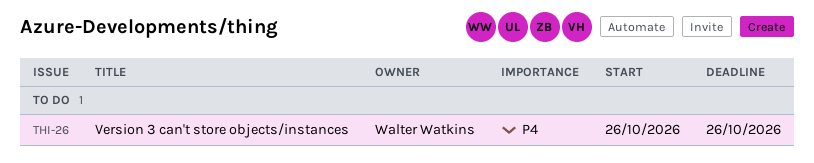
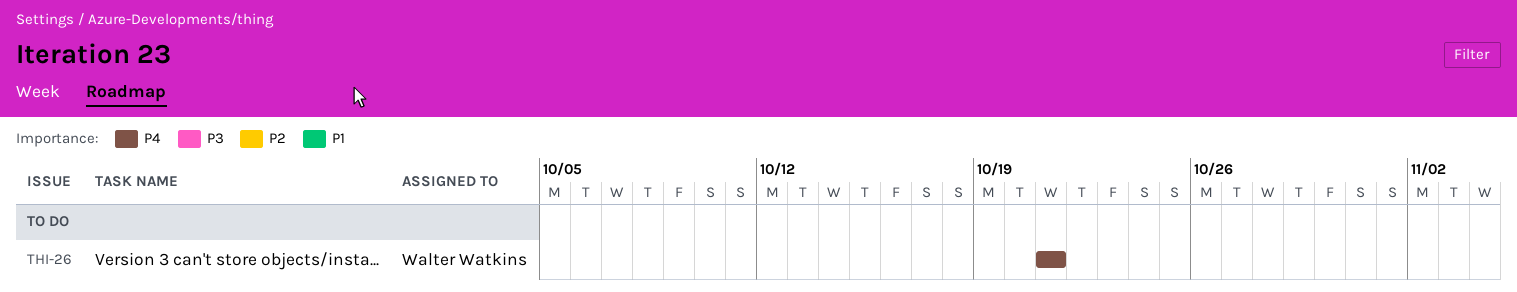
THI-26, start: Oct 26 -> Oct 21
THI-26, due: Oct 26 -> Oct 21

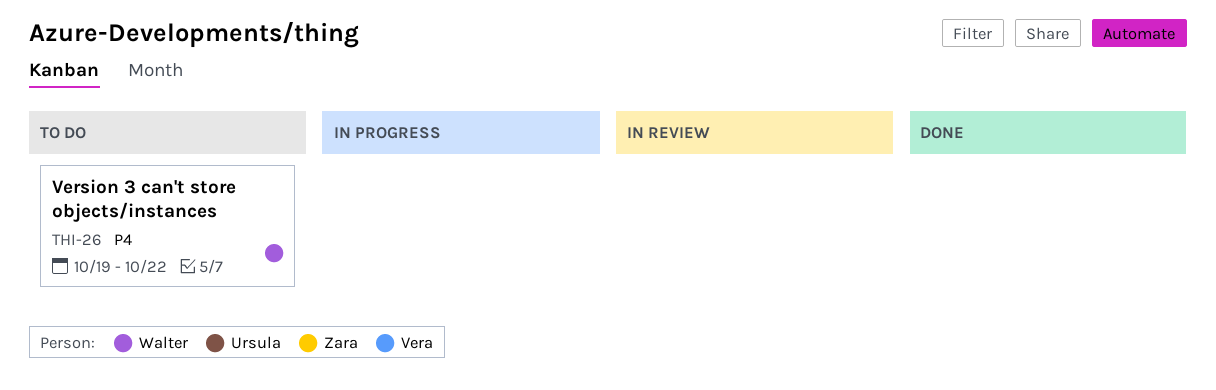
THI-26, start: Oct 21 -> Oct 19
THI-26, due: Oct 21 -> Oct 22

